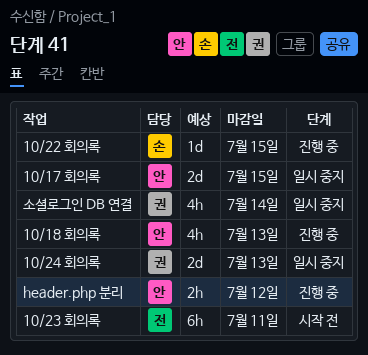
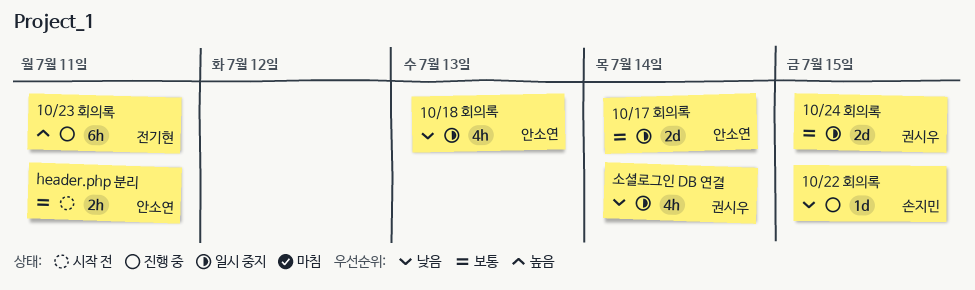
10/17 회의록, due: Jul 15 -> Jul 14
10/18 회의록, status: 진행 중 -> 일시 중지
10/23 회의록, status: 시작 전 -> 진행 중
10/24 회의록, due: Jul 13 -> Jul 15
header.php 분리, status: 진행 중 -> 시작 전
header.php 분리, due: Jul 12 -> Jul 11

